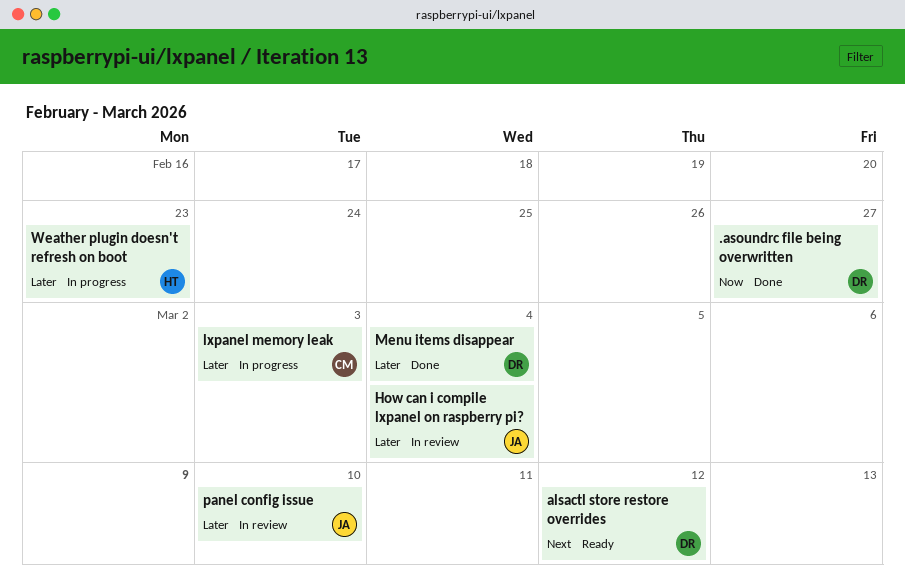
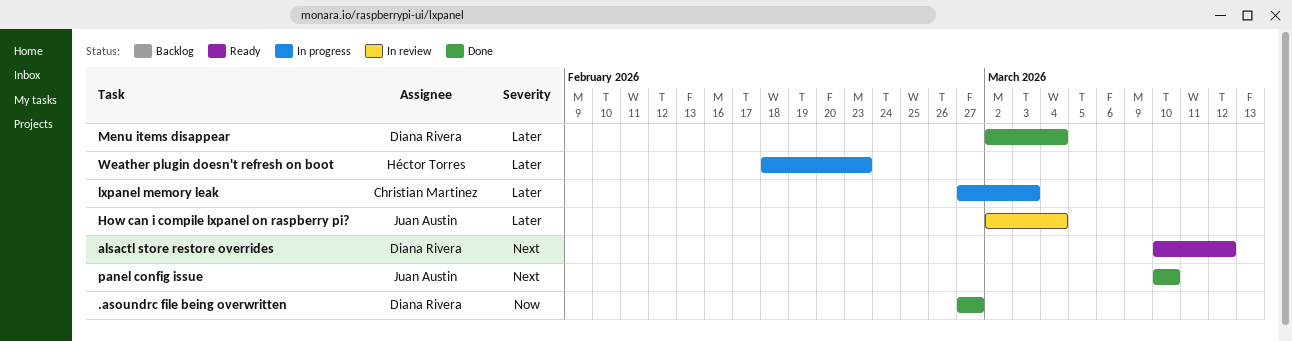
panel config issue, status: In review -> Done
panel config issue, priority: Later -> Next

